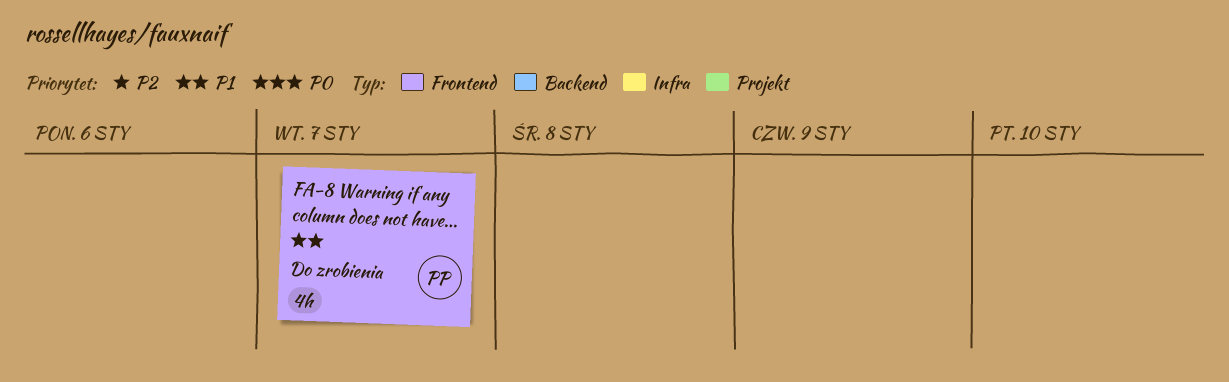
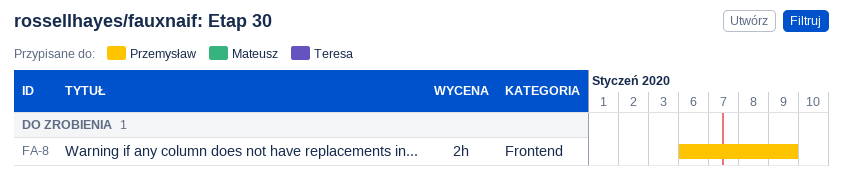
FA-8, estimate: 4h -> 2h
FA-8, due: Jan 7 -> Jan 9

